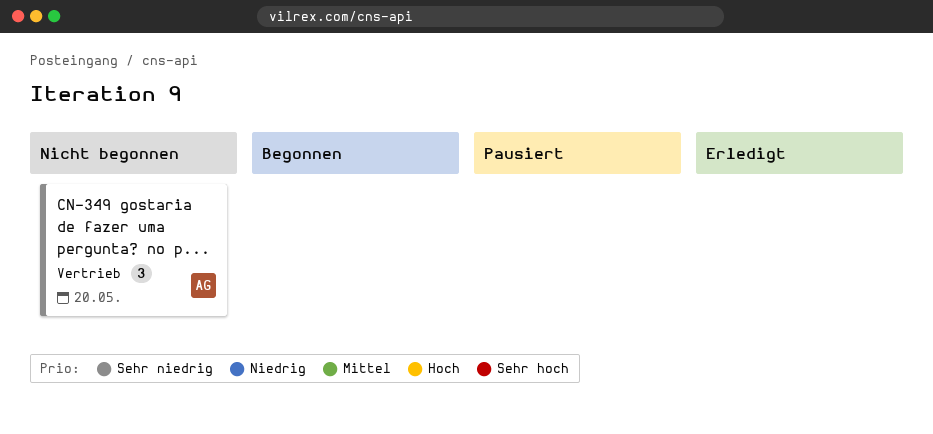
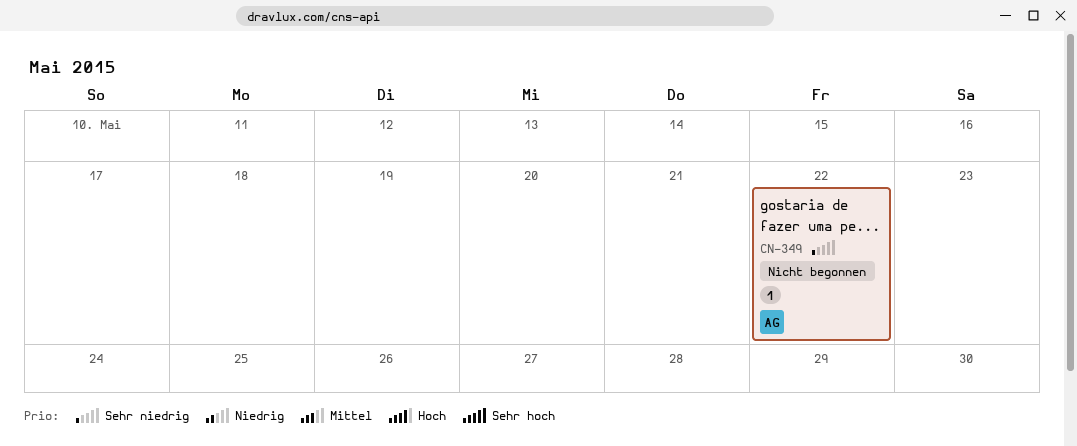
CN-349, estimate: 3 -> 1
CN-349, due: May 20 -> May 22

